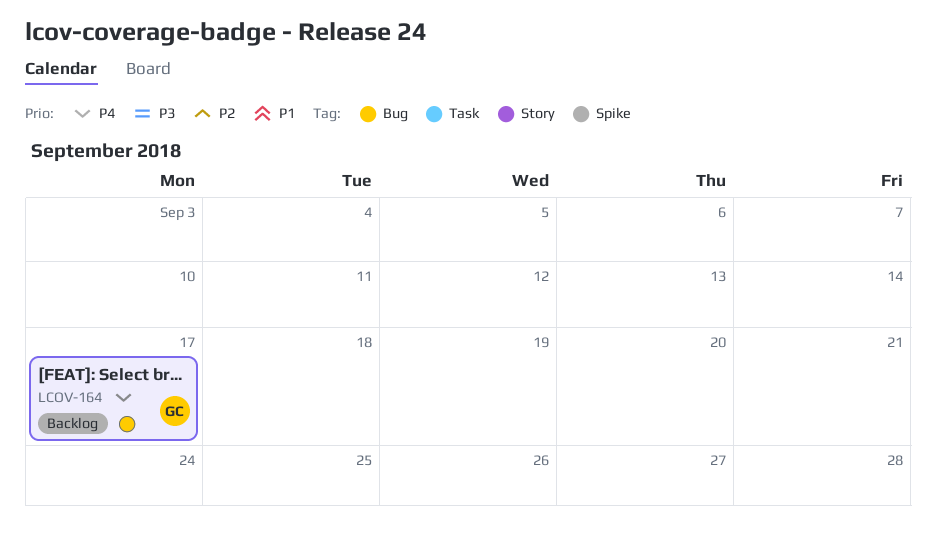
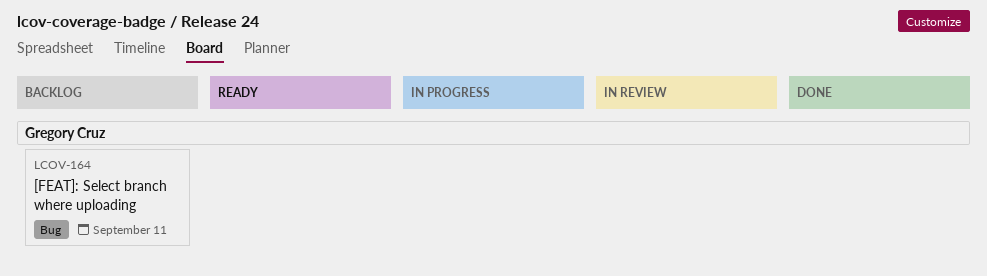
LCOV-164, due: Sep 17 -> Sep 11

